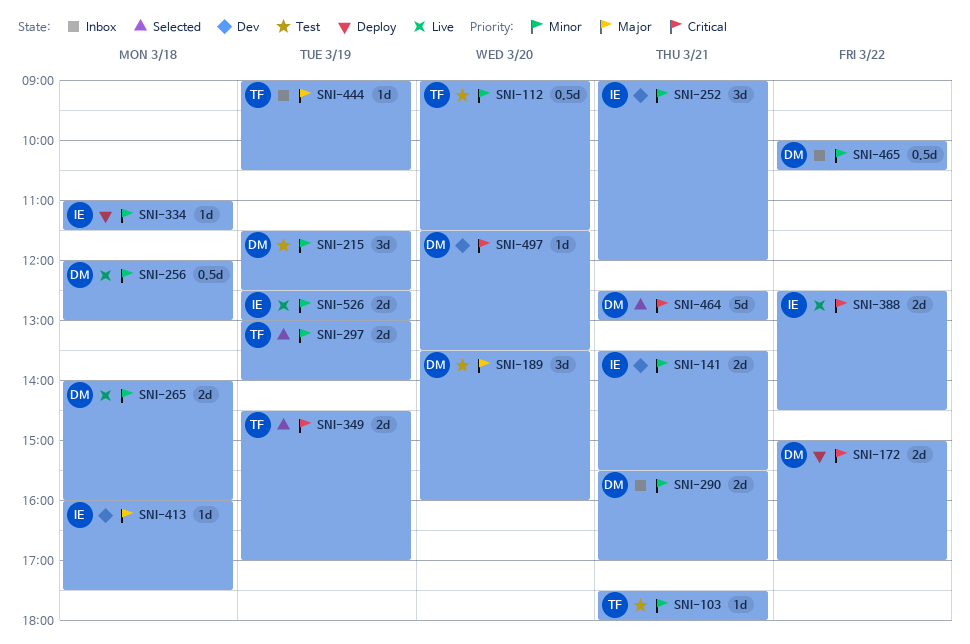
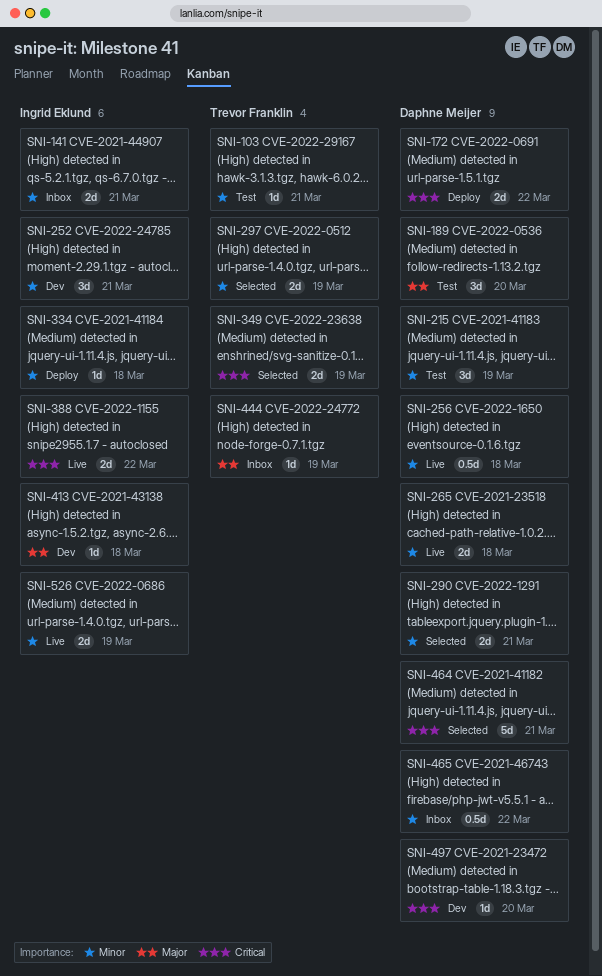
SNI-112: present -> none
SNI-141, status: Dev -> Inbox
SNI-290, status: Inbox -> Selected

